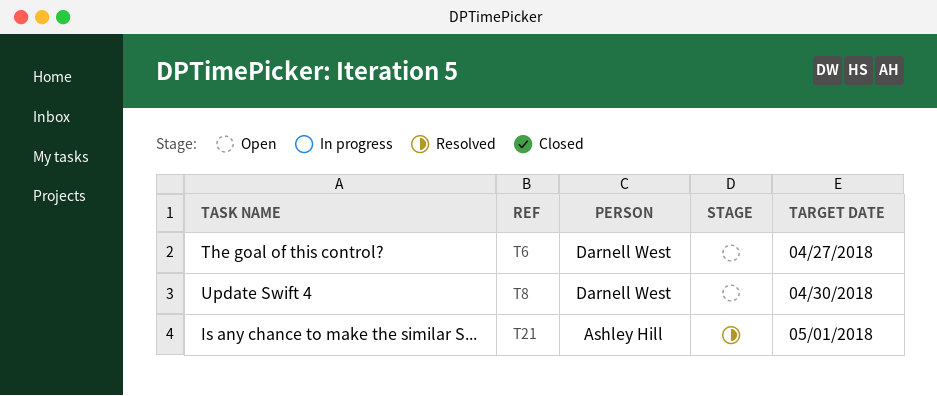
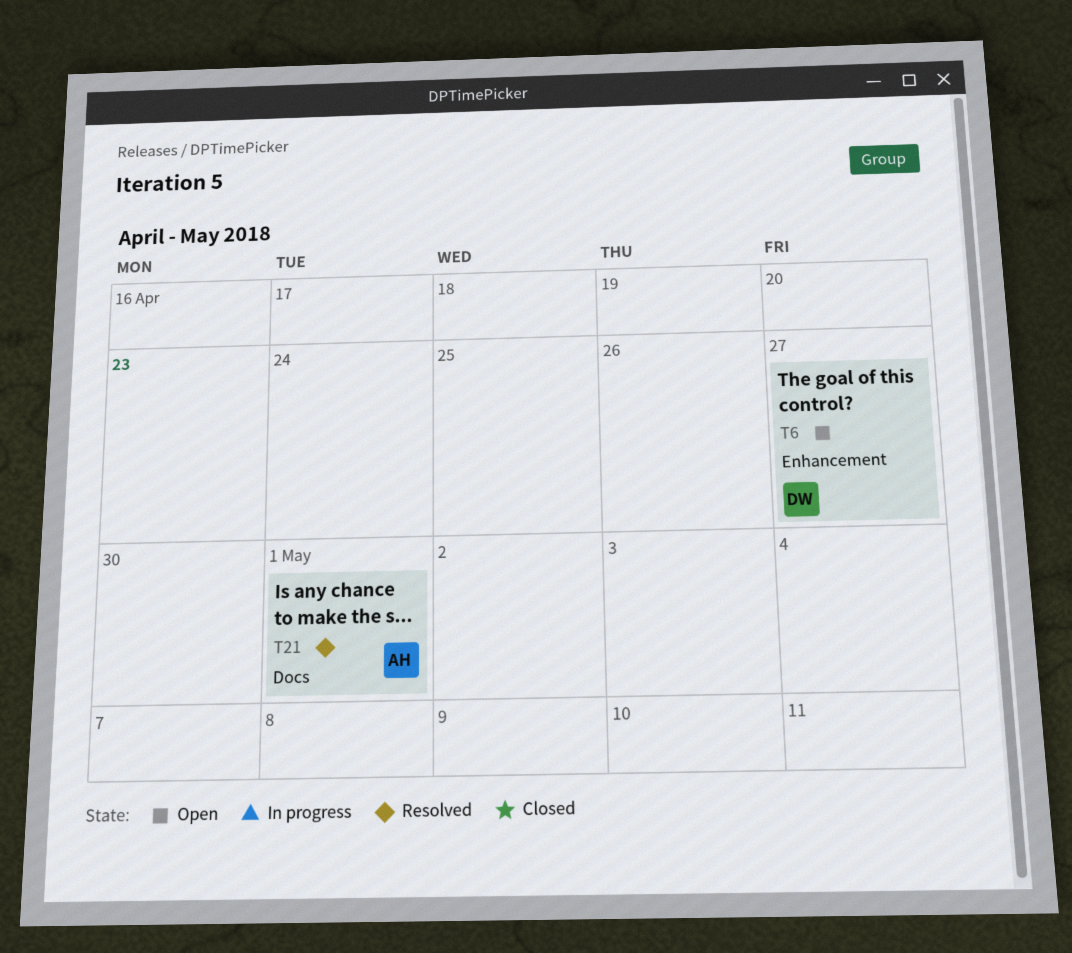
T8: present -> none

